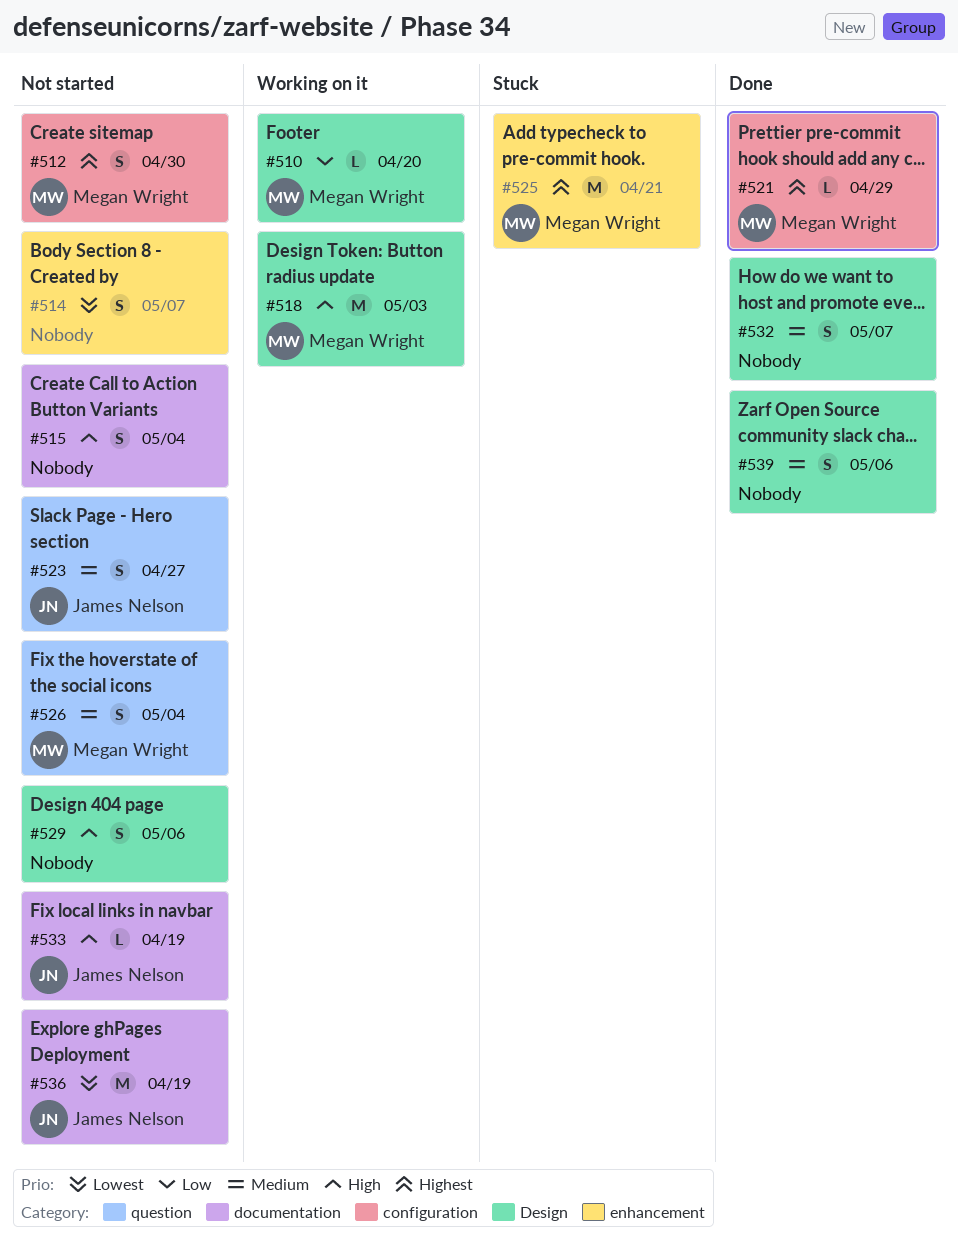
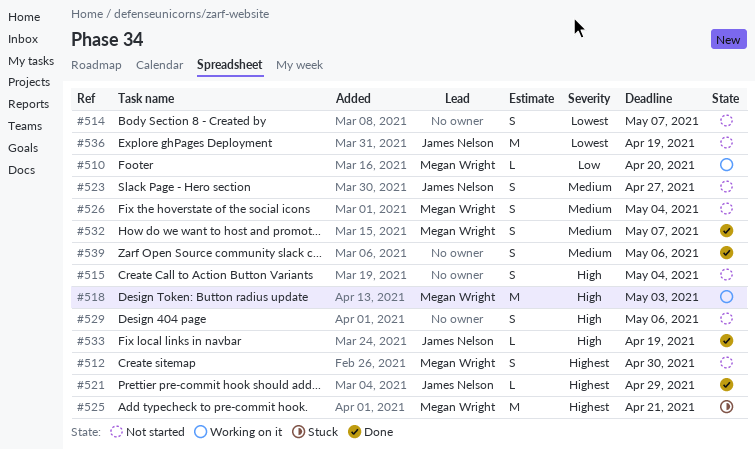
#521, owner: Megan Wright -> James Nelson
#532, owner: none -> Megan Wright
#533, status: Not started -> Done

